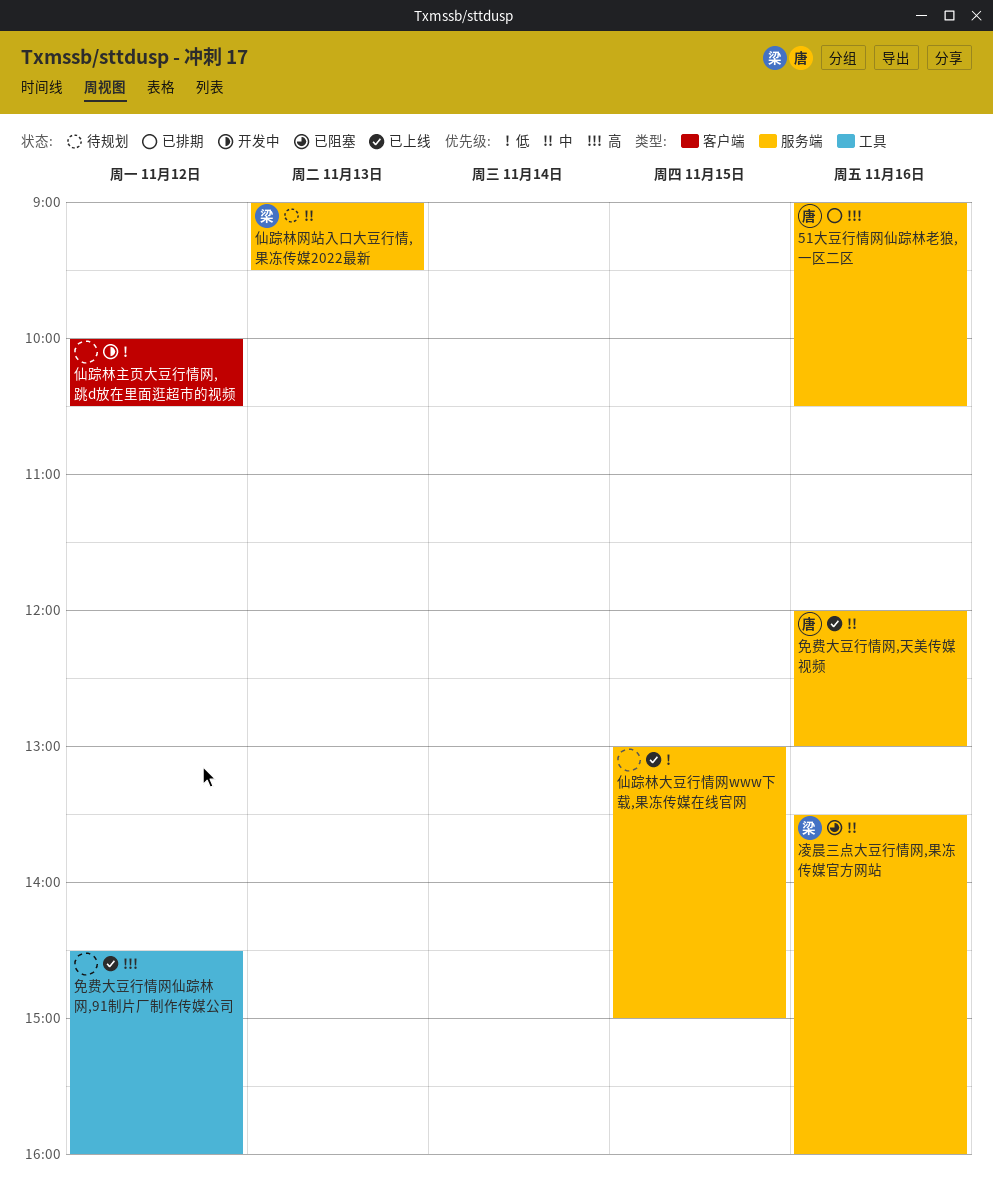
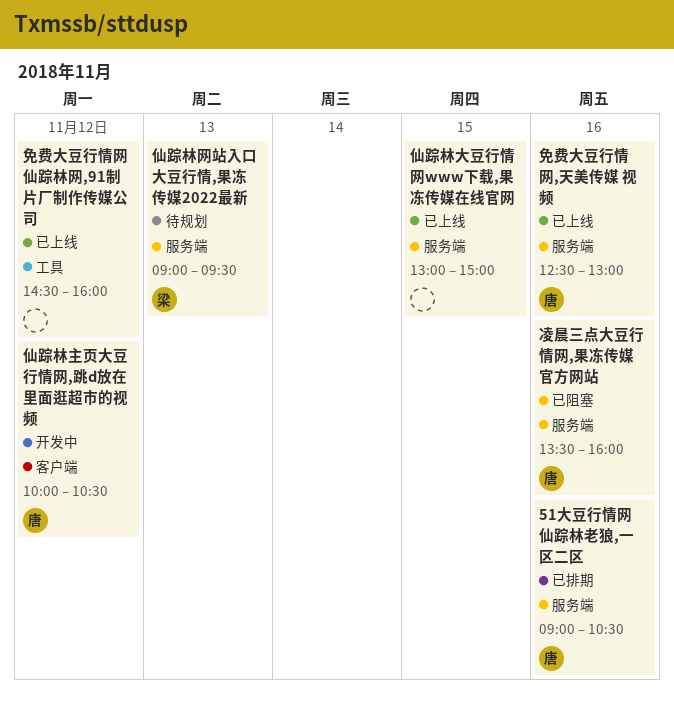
仙踪林主页大豆行情网,跳d放在里面逛超市的视频, owner: none -> 唐
免费大豆行情网,天美传媒 视频, begins: 12:00 -> 12:30
凌晨三点大豆行情网,果冻传媒官方网站, owner: 梁 -> 唐

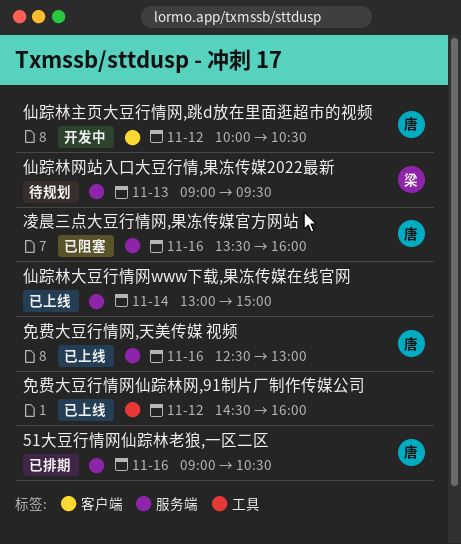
仙踪林大豆行情网www下载,果冻传媒在线官网, day: Nov 15 -> Nov 14

